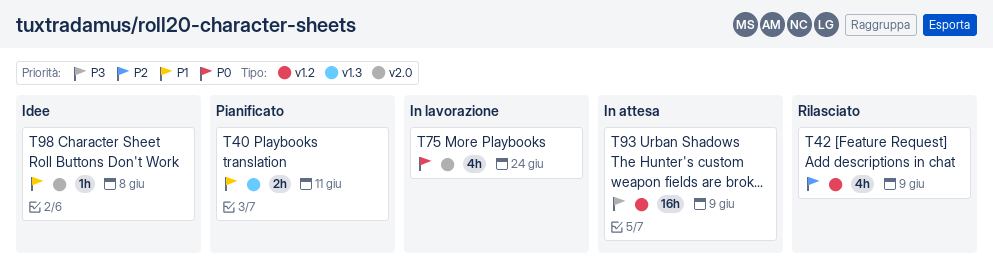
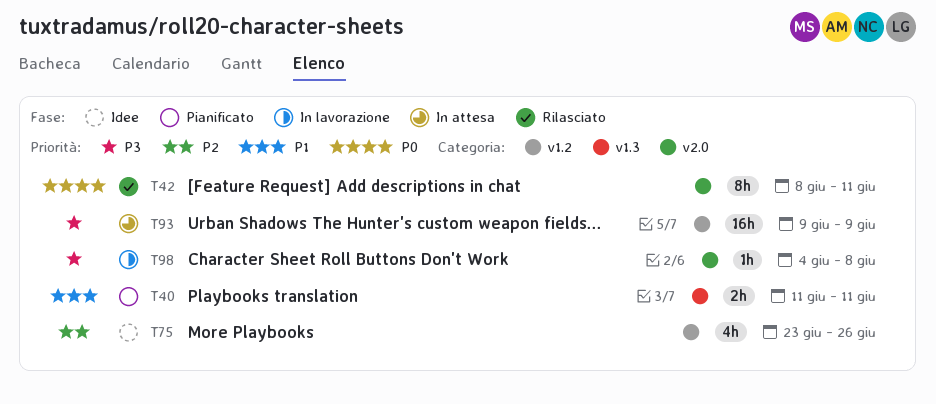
T42, priority: P2 -> P0
T42, label: v1.2 -> v2.0
T42, estimate: 4h -> 8h
T42, due: Jun 9 -> Jun 11
T75, status: In lavorazione -> Idee
T75, priority: P0 -> P2
T75, label: v2.0 -> v1.2
T75, due: Jun 24 -> Jun 26
T98, status: Idee -> In lavorazione
T98, priority: P1 -> P3

